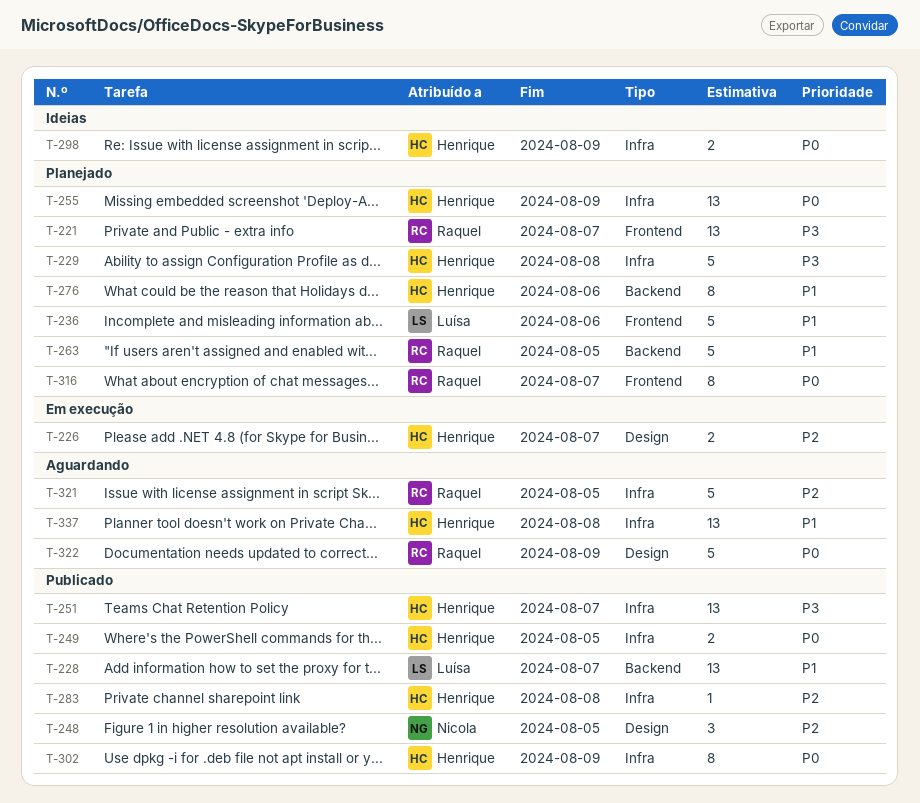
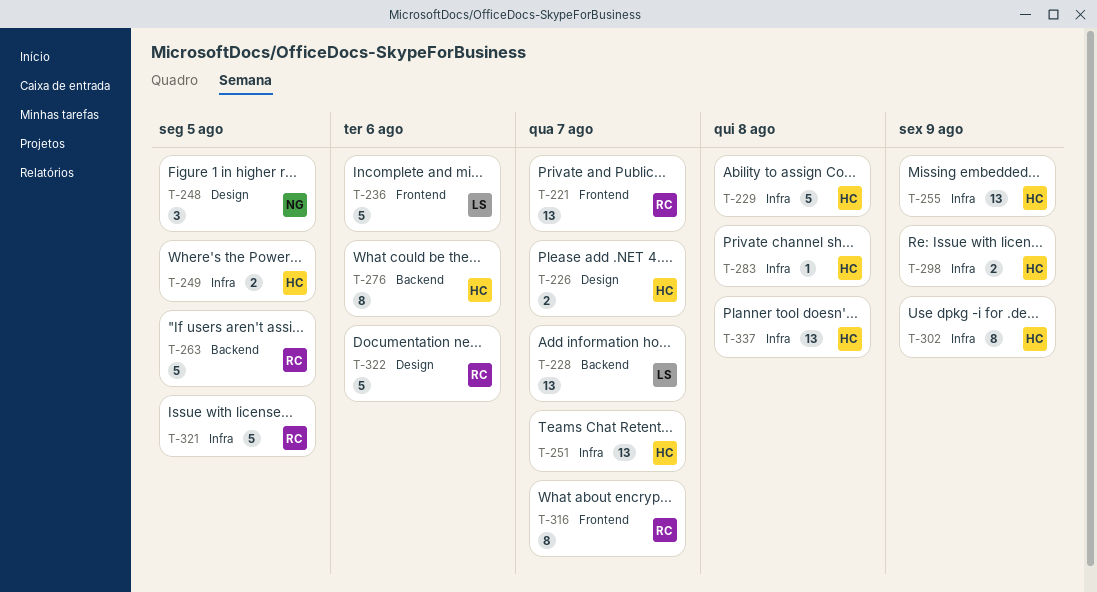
T-322, due: Aug 9 -> Aug 6

